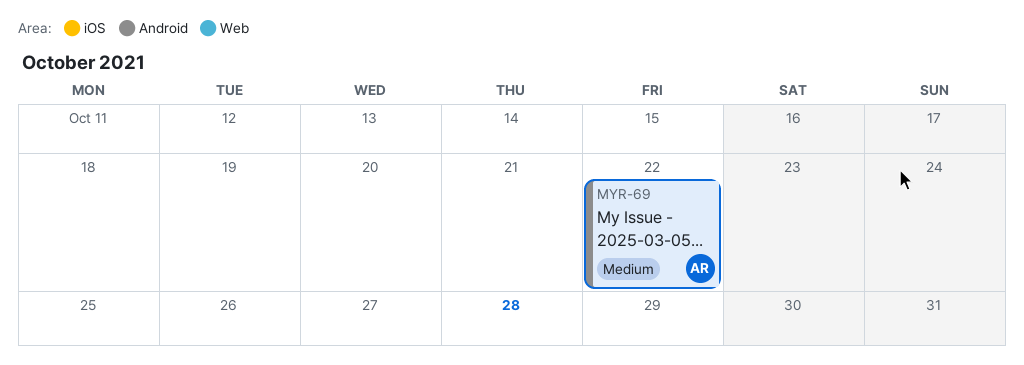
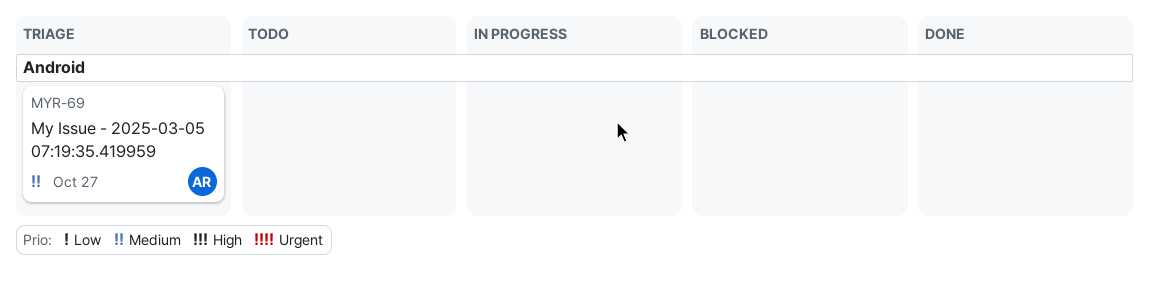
MYR-69, due: Oct 22 -> Oct 27

